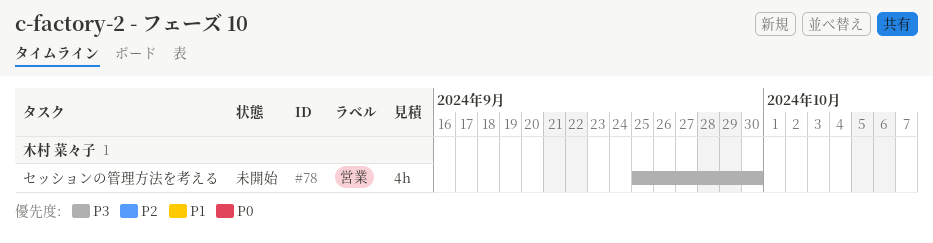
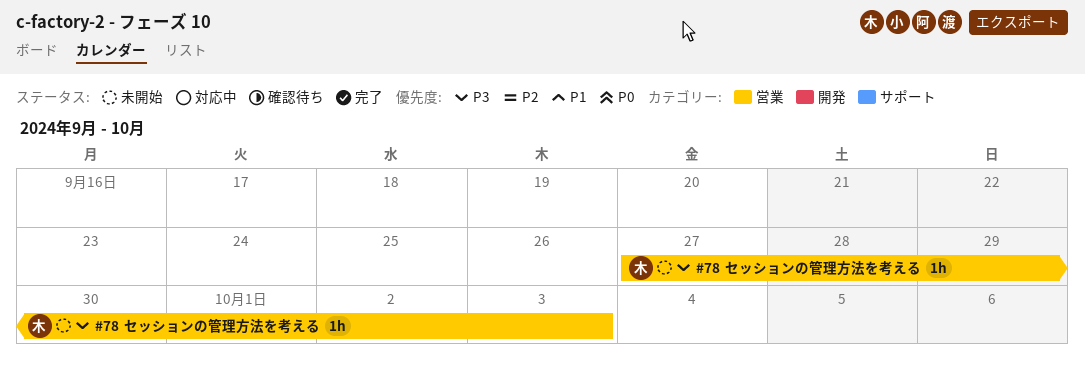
#78, estimate: 4h -> 1h
#78, start: Sep 25 -> Sep 27
#78, due: Sep 30 -> Oct 3

